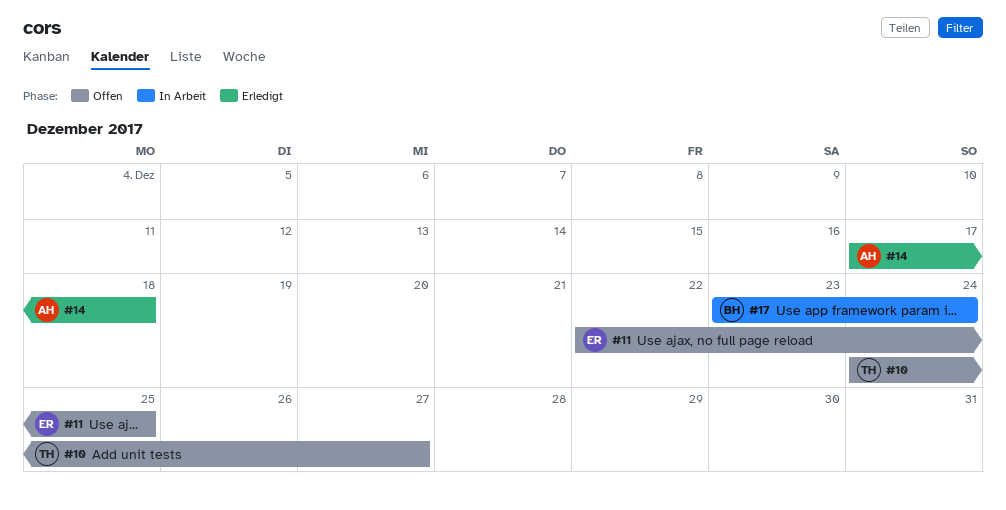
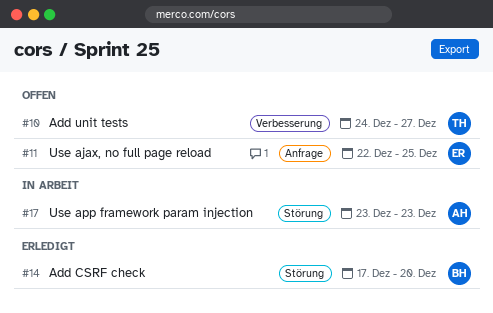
#14, owner: AH -> BH
#14, due: Dec 18 -> Dec 20
#17, owner: BH -> AH
#17, due: Dec 24 -> Dec 23

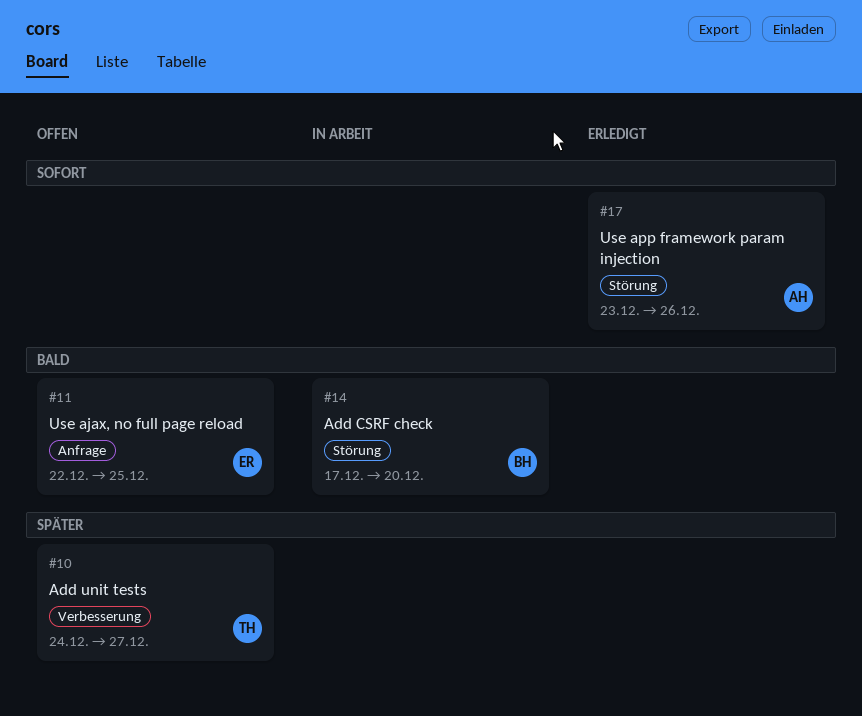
#14, status: Erledigt -> In Arbeit
#17, status: In Arbeit -> Erledigt
#17, due: Dec 23 -> Dec 26

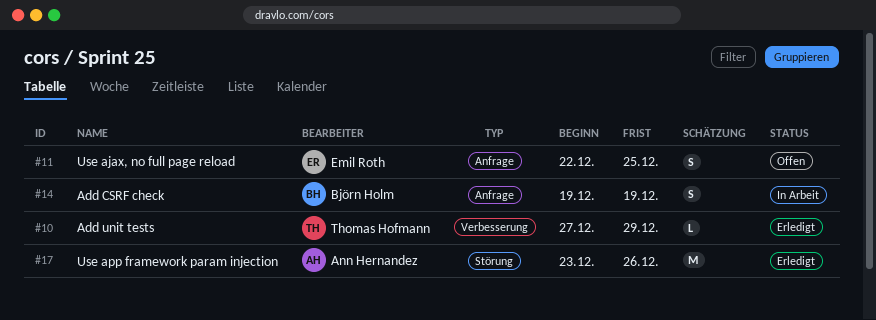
#10, status: Offen -> Erledigt
#10, start: Dec 24 -> Dec 27
#10, due: Dec 27 -> Dec 29
#14, label: Störung -> Anfrage
#14, start: Dec 17 -> Dec 19
#14, due: Dec 20 -> Dec 19

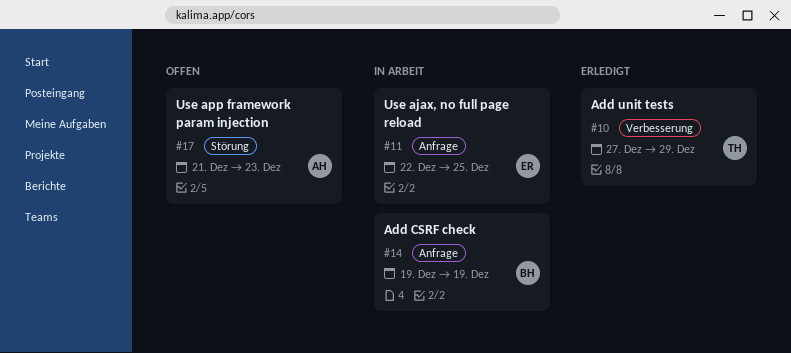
#11, status: Offen -> In Arbeit
#17, status: Erledigt -> Offen
#17, start: Dec 23 -> Dec 21
#17, due: Dec 26 -> Dec 23

